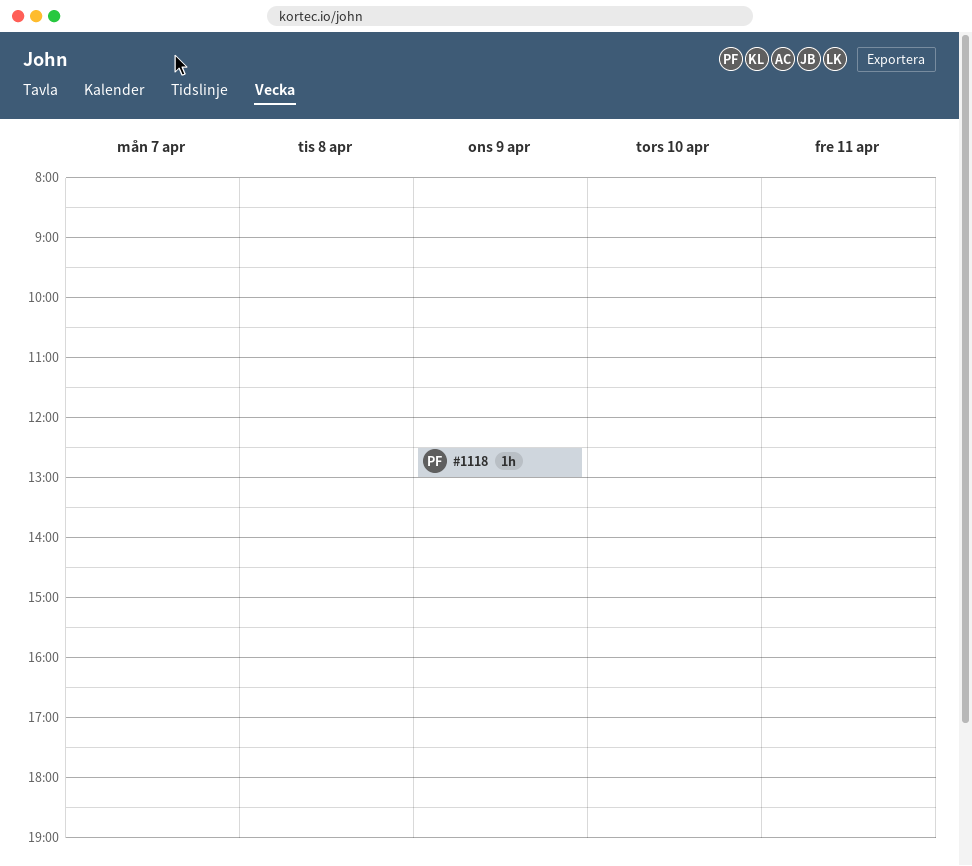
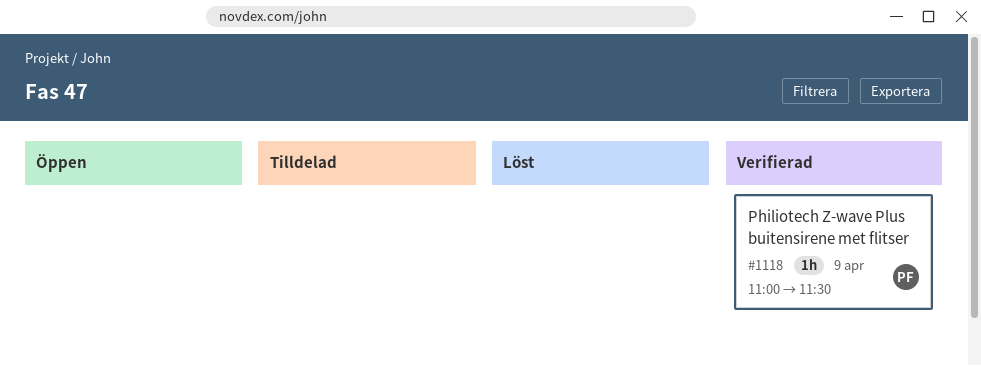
#1118, begins: 12:30 -> 11:00
#1118, ends: 13:00 -> 11:30

